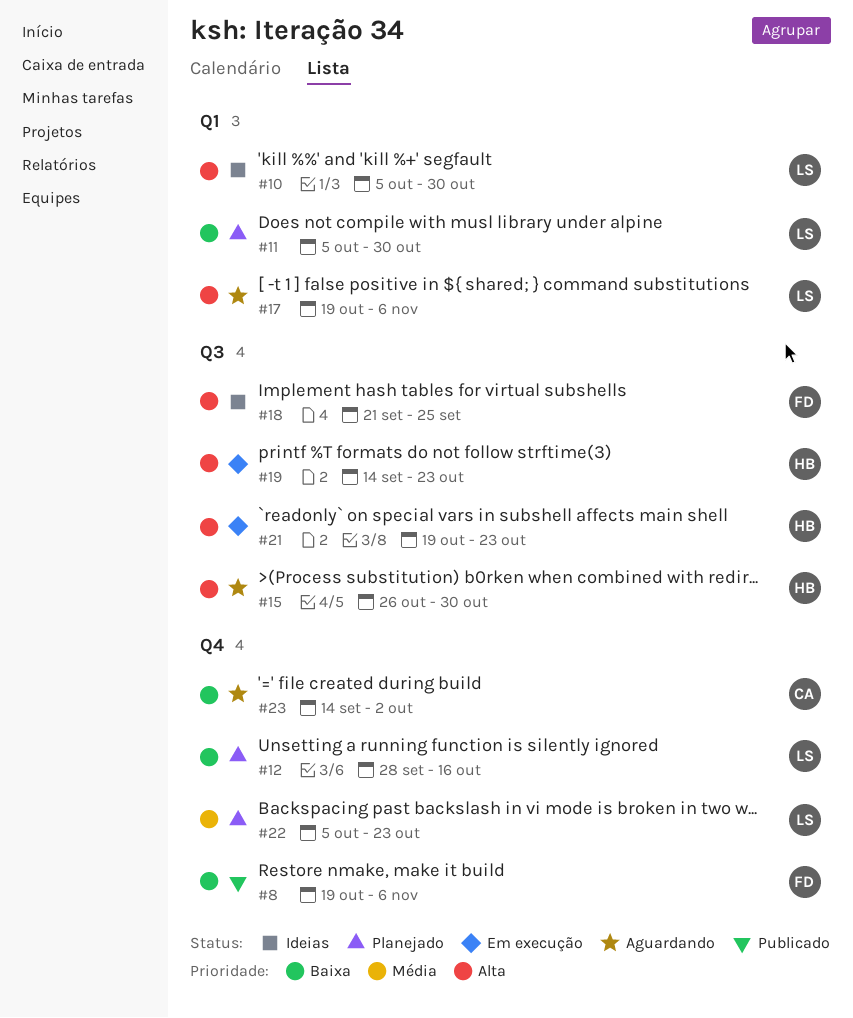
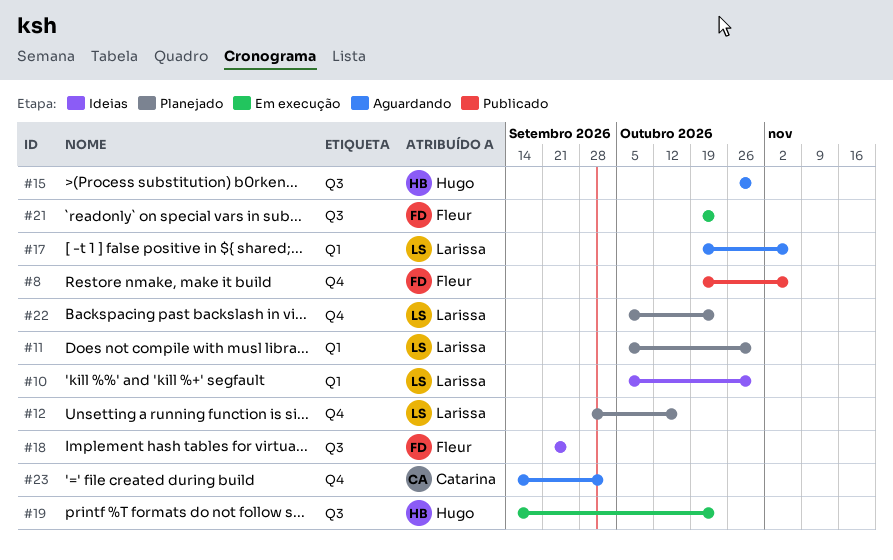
#21, owner: Hugo -> Fleur

